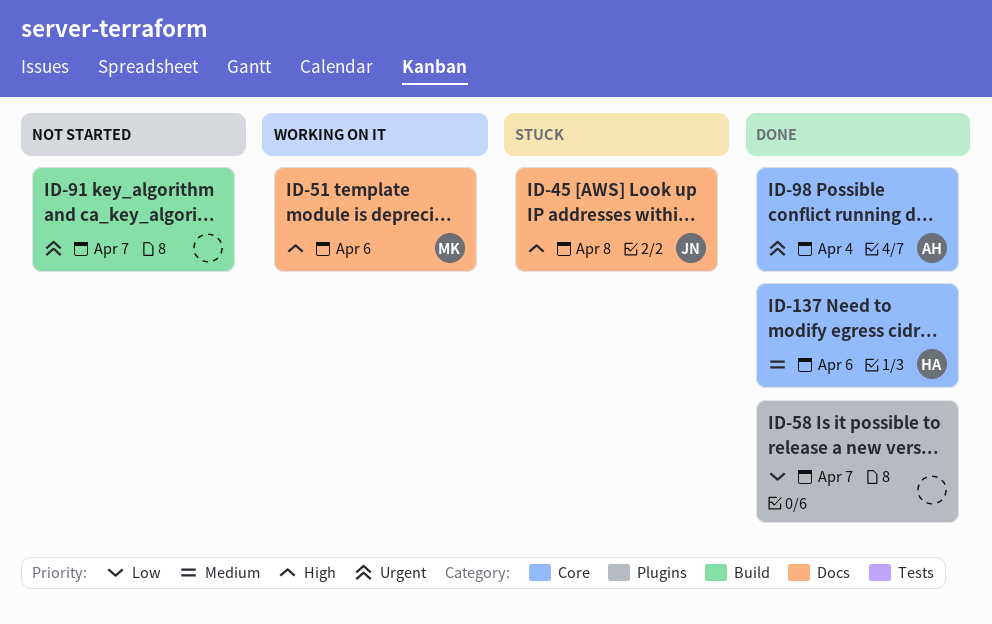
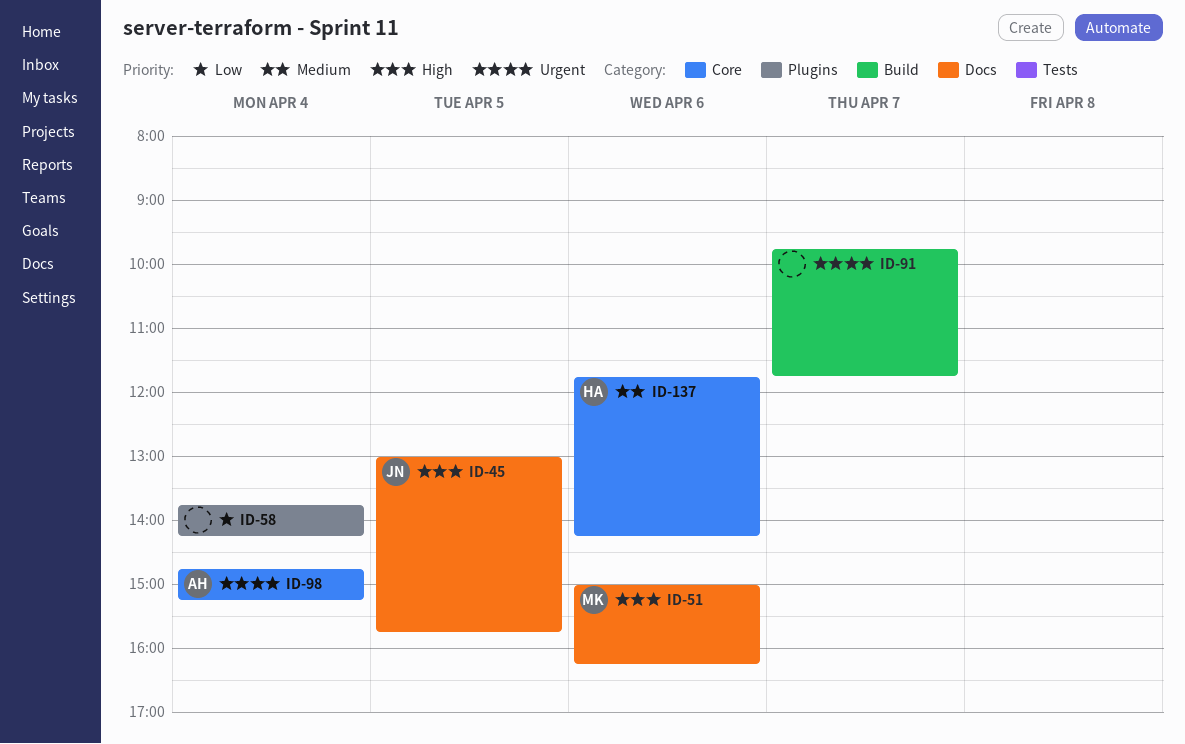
ID-45, day: Apr 8 -> Apr 5
ID-58, day: Apr 7 -> Apr 4

